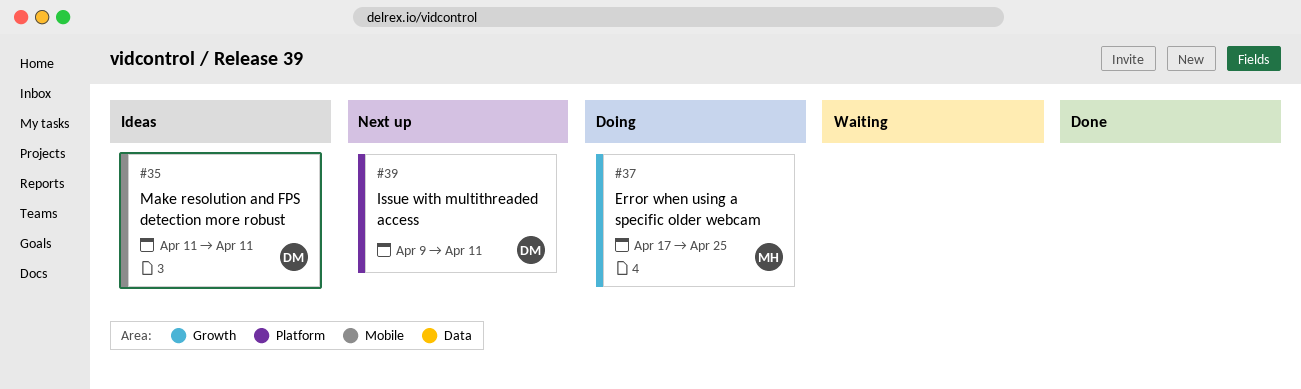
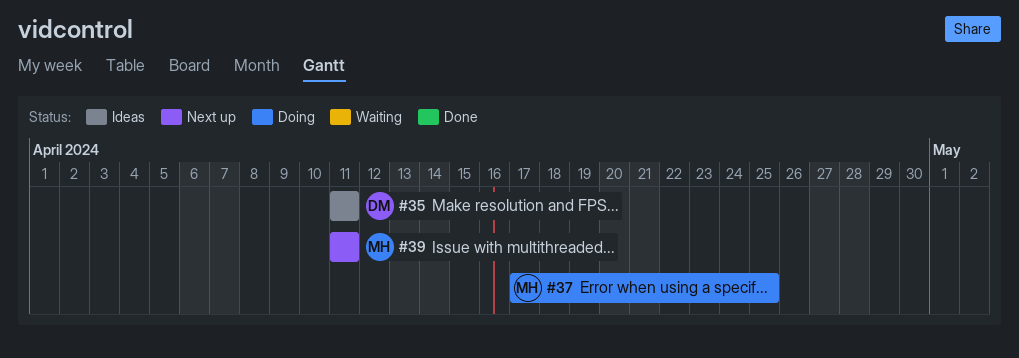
#39, owner: DM -> MH
#39, start: Apr 9 -> Apr 11

